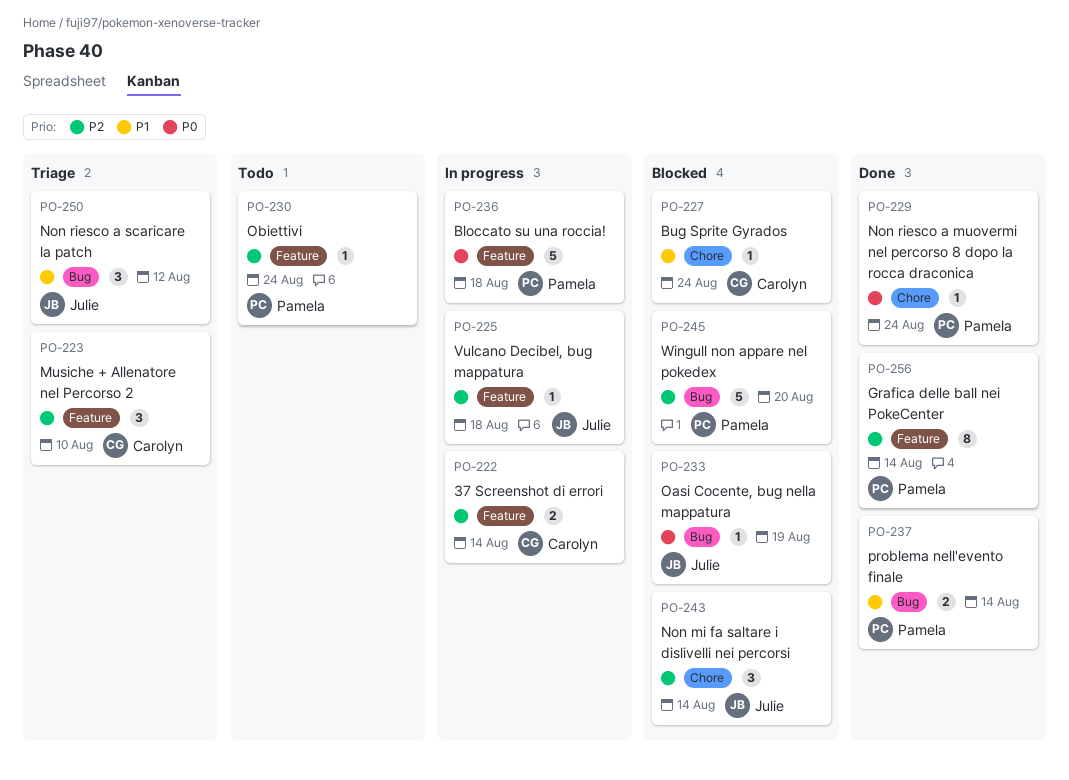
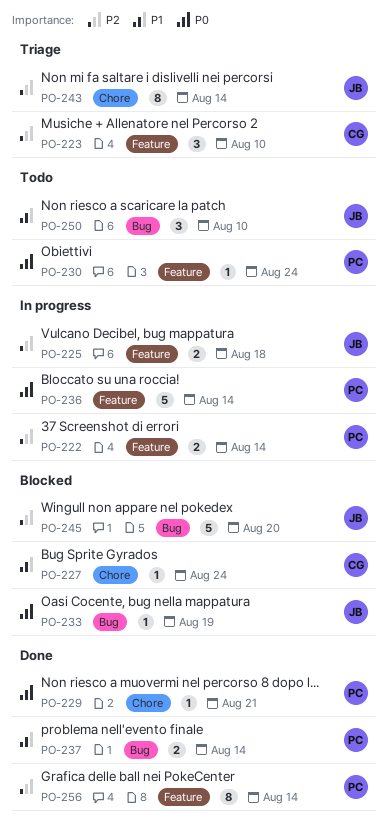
PO-222, owner: Carolyn -> Pamela
PO-225, estimate: 1 -> 2
PO-229, due: Aug 24 -> Aug 21
PO-230, priority: P2 -> P0
PO-236, due: Aug 18 -> Aug 14
PO-243, status: Blocked -> Triage
PO-243, estimate: 3 -> 8
PO-245, owner: Pamela -> Julie
PO-250, status: Triage -> Todo
PO-250, due: Aug 12 -> Aug 10

